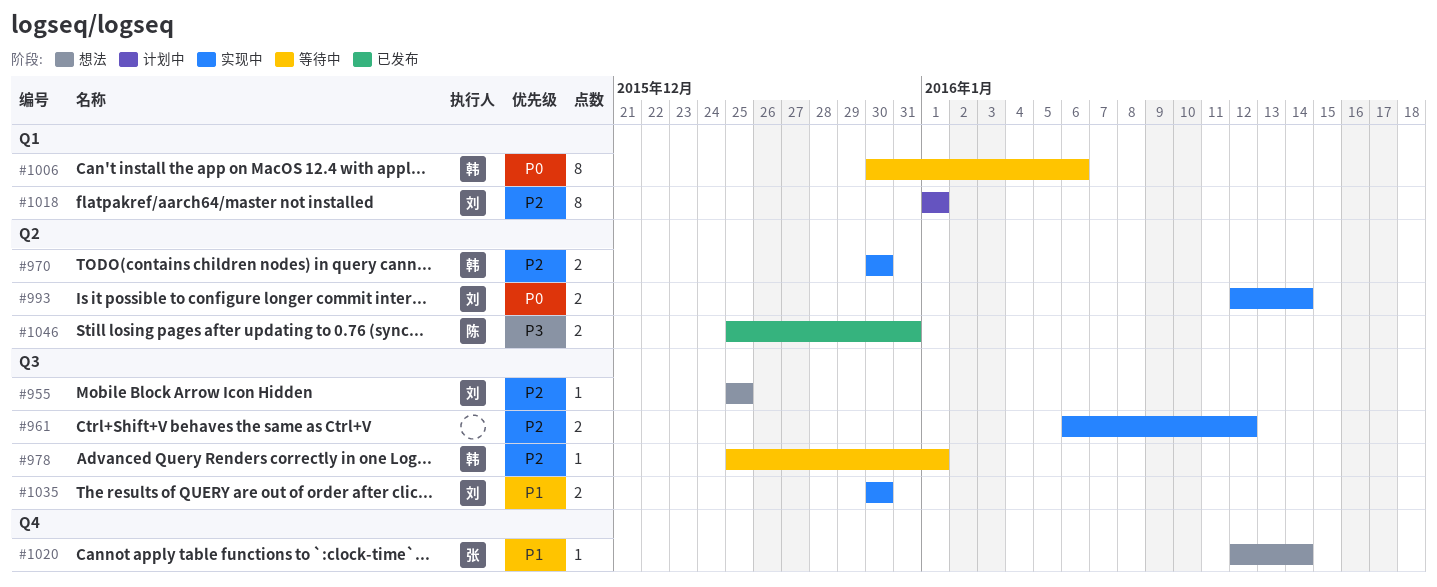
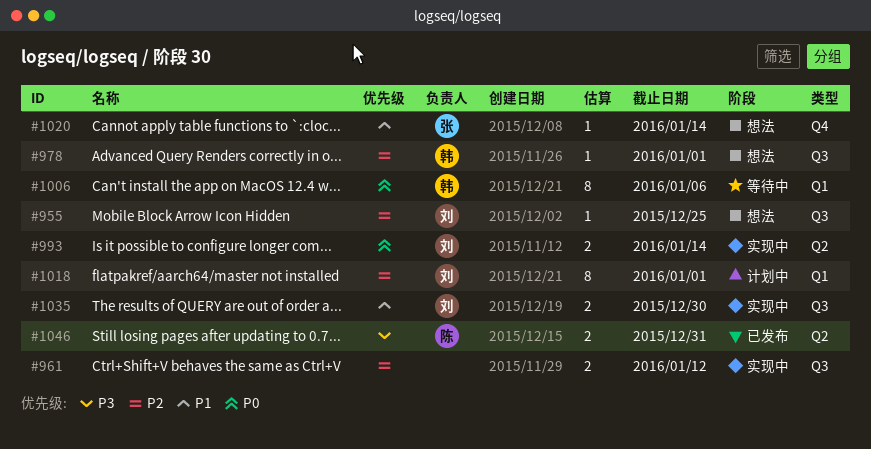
#970: present -> none
#978, status: 等待中 -> 想法

